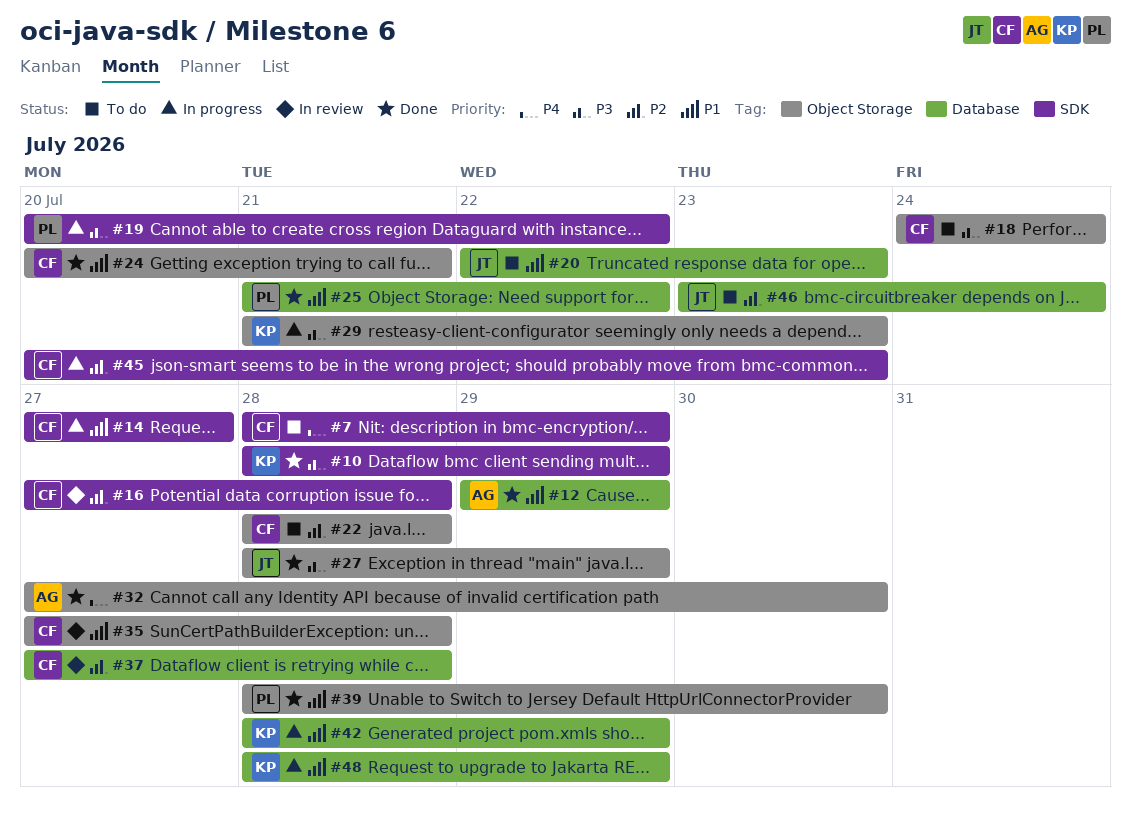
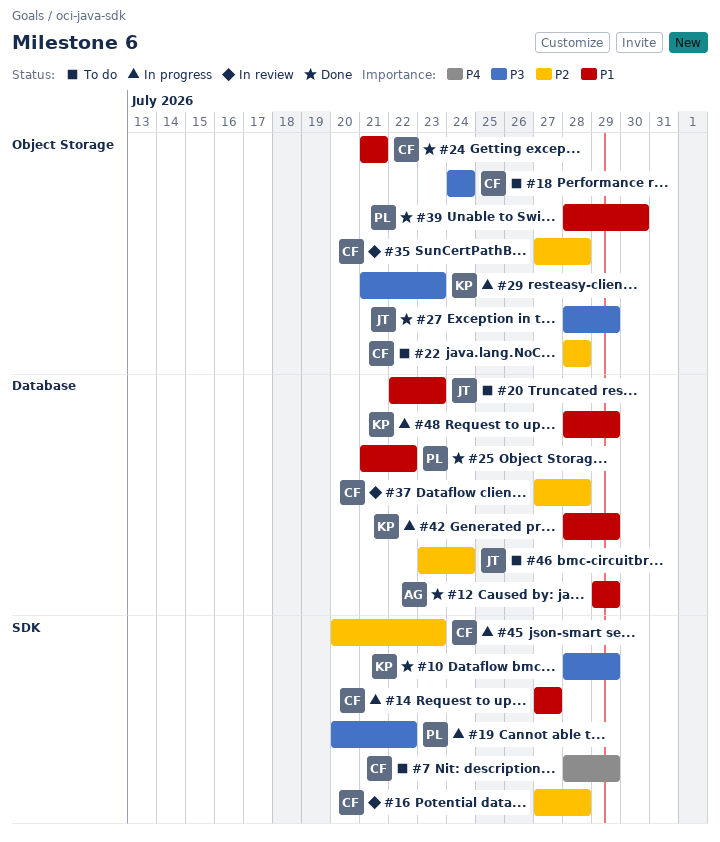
#24, start: Jul 20 -> Jul 21
#32: present -> none
#35, priority: P1 -> P2

